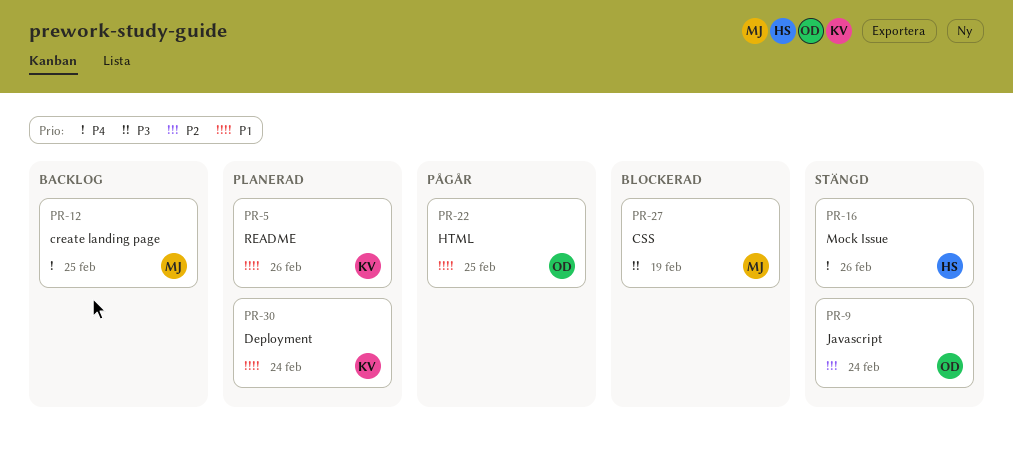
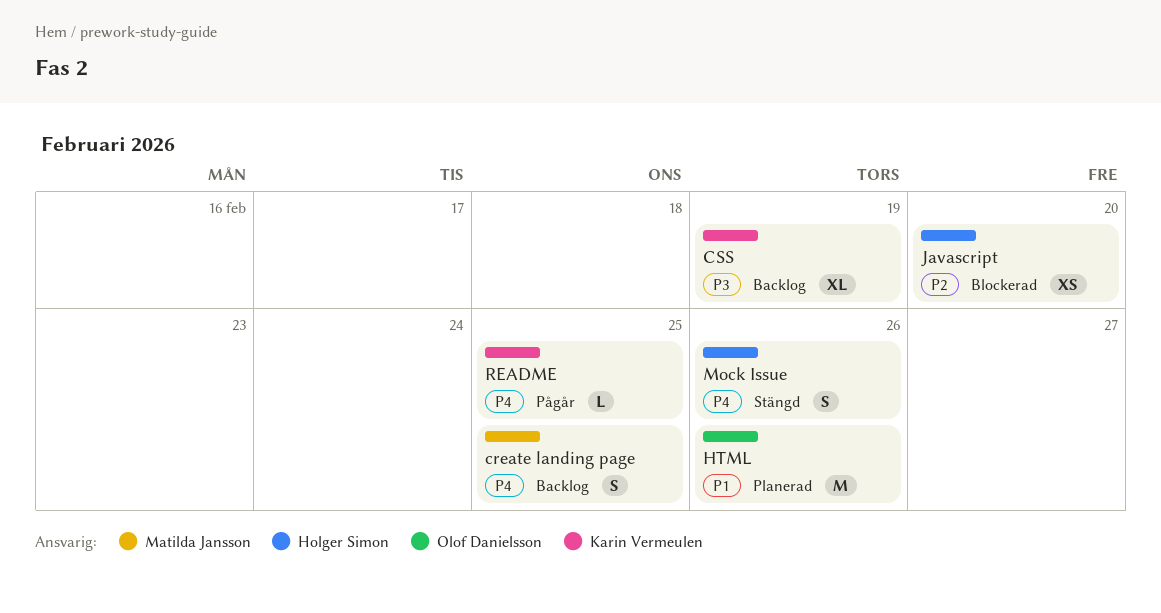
CSS, status: Blockerad -> Backlog
CSS, owner: Matilda Jansson -> Karin Vermeulen
Deployment: present -> none
HTML, status: Pågår -> Planerad
HTML, due: Feb 25 -> Feb 26
Javascript, status: Stängd -> Blockerad
Javascript, owner: Olof Danielsson -> Holger Simon
Javascript, due: Feb 24 -> Feb 20
README, status: Planerad -> Pågår
README, priority: P1 -> P4
README, due: Feb 26 -> Feb 25

